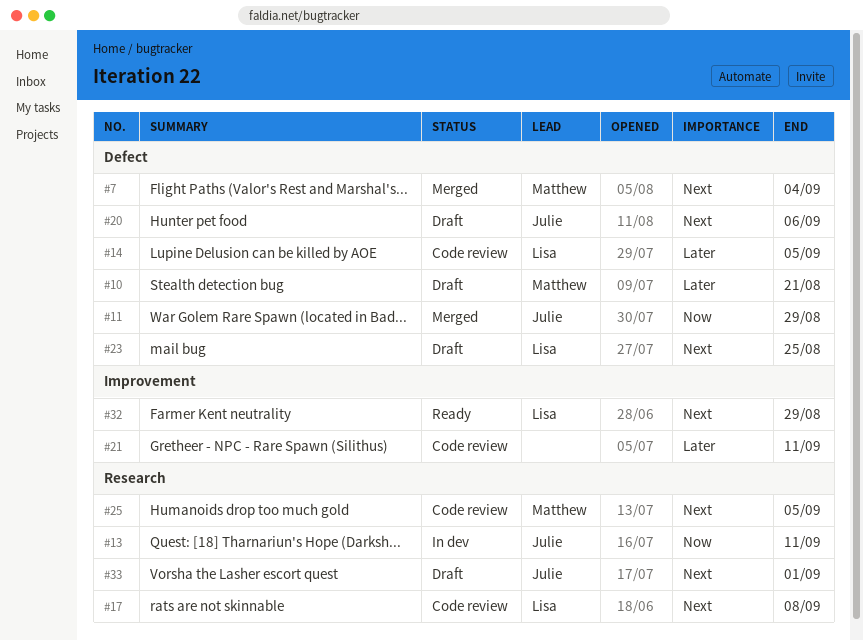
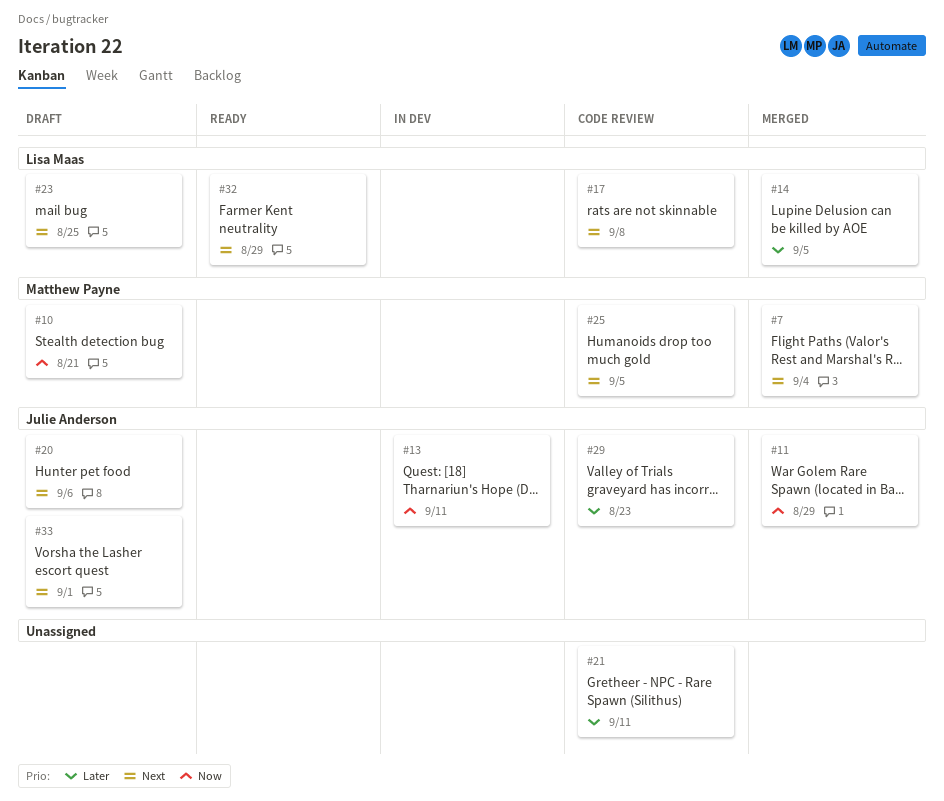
#10, priority: Later -> Now
#14, status: Code review -> Merged
#29: none -> present

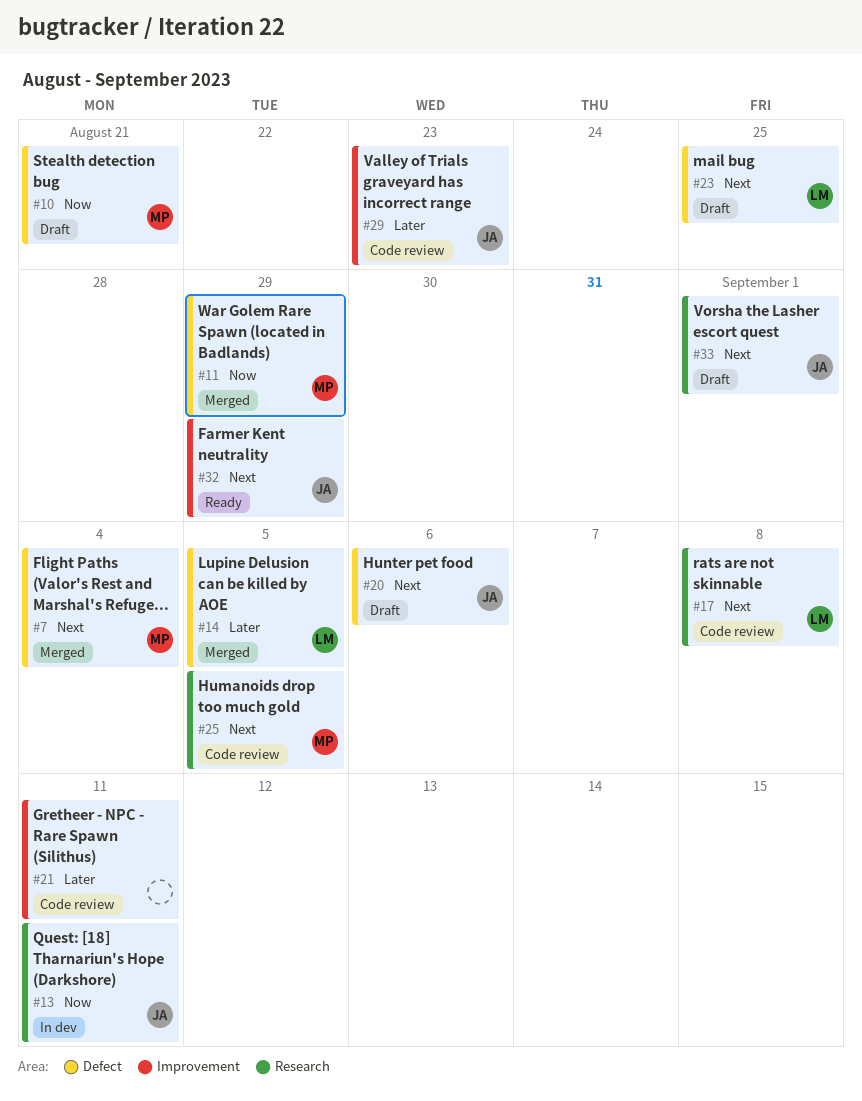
#11, owner: Julie Anderson -> Matthew Payne
#32, owner: Lisa Maas -> Julie Anderson

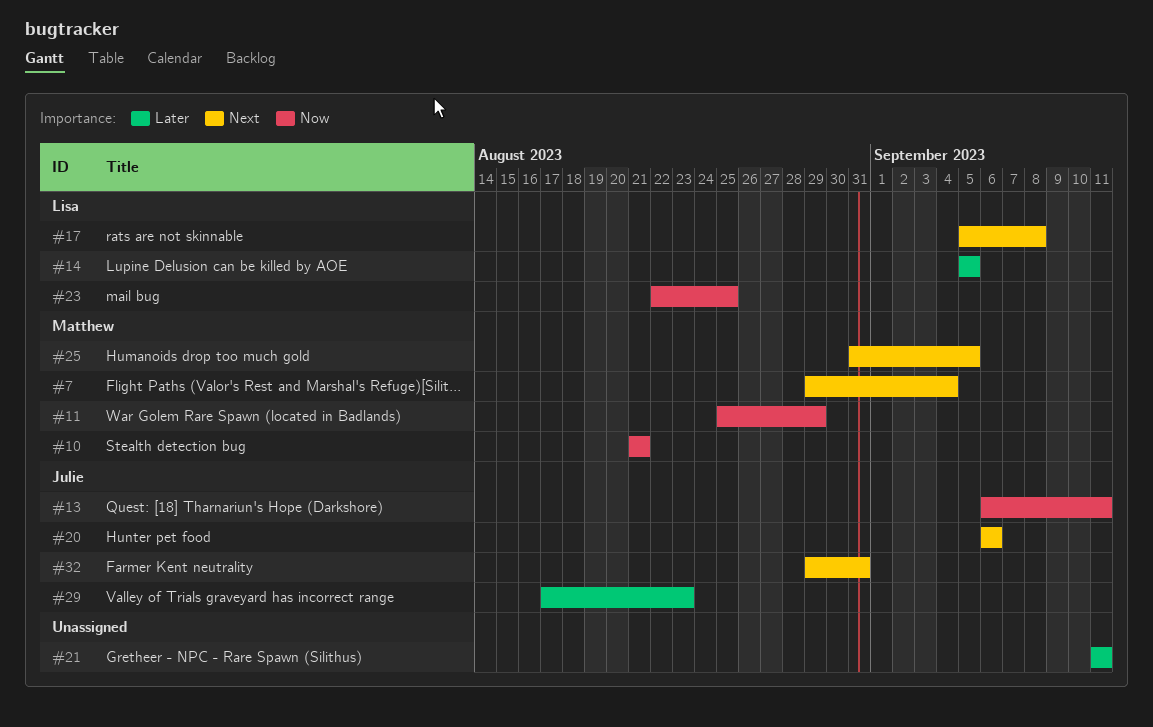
#23, priority: Next -> Now
#32, due: Aug 29 -> Aug 31
#33: present -> none

